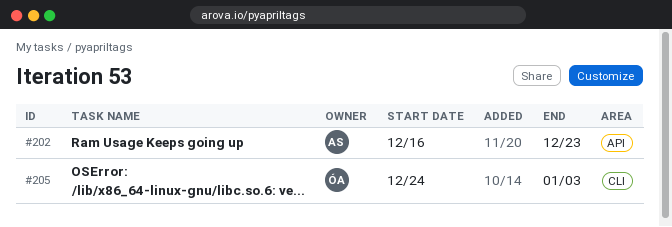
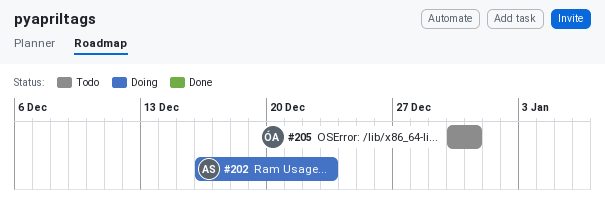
#205, start: Dec 24 -> Dec 30
#205, due: Jan 3 -> Dec 31

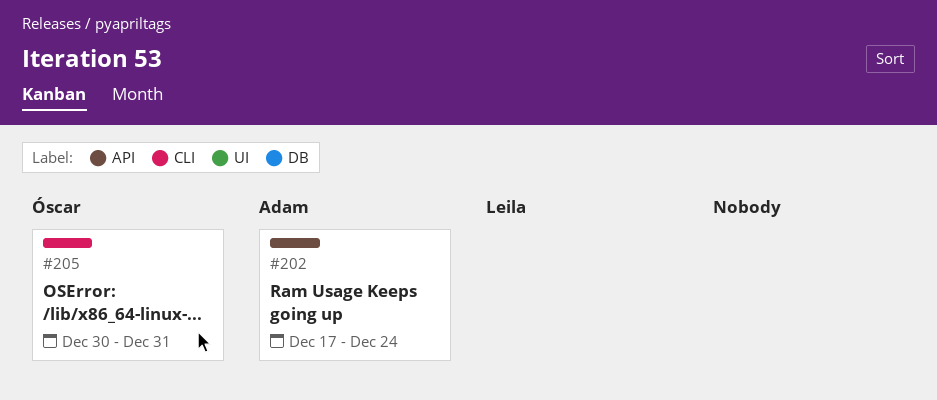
#202, start: Dec 16 -> Dec 17
#202, due: Dec 23 -> Dec 24

